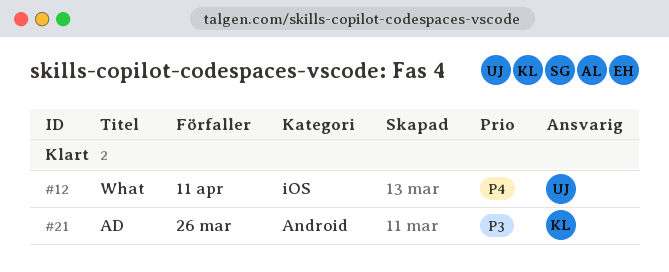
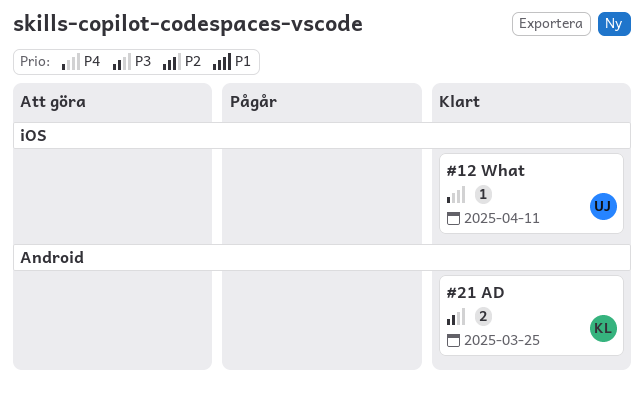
#21, due: Mar 26 -> Mar 25

